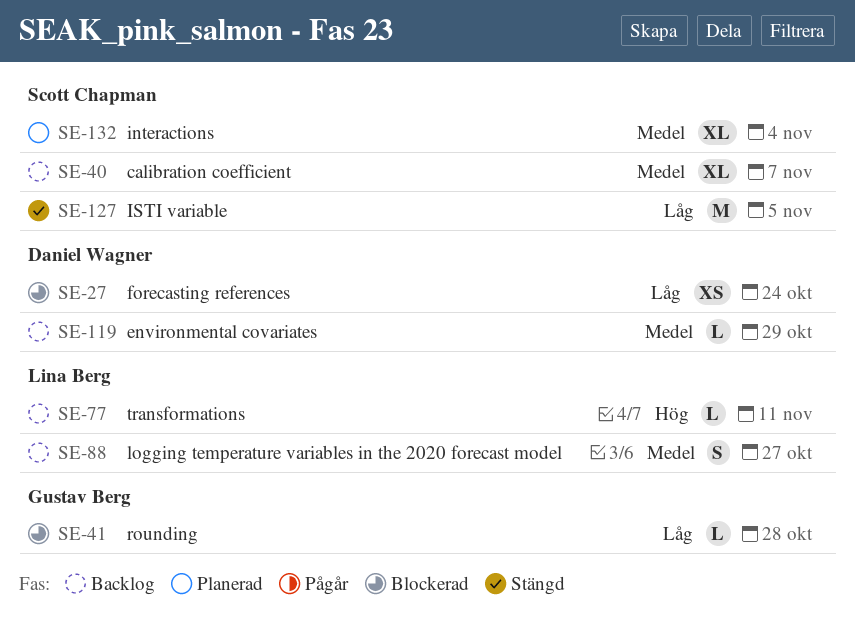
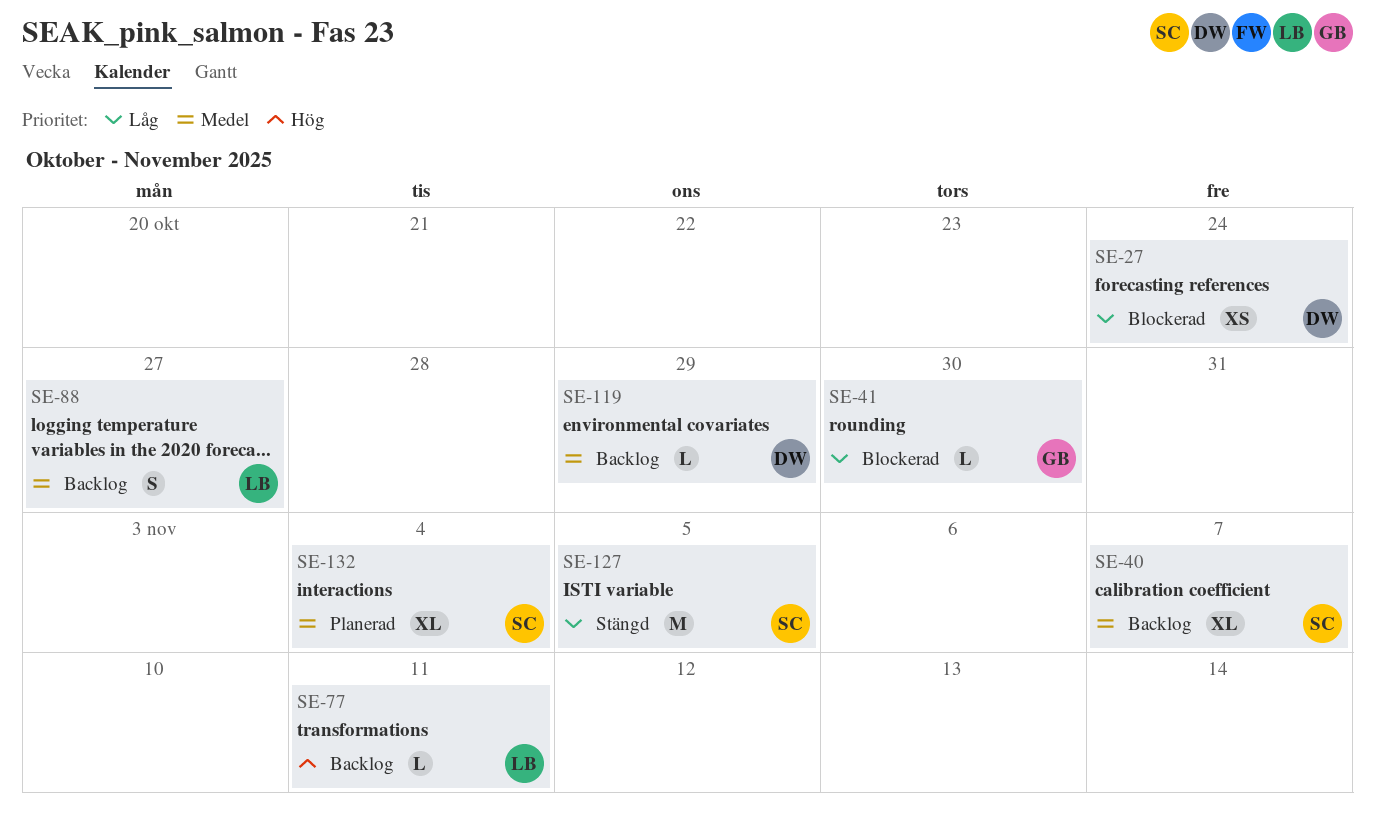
SE-41, due: Oct 28 -> Oct 30

